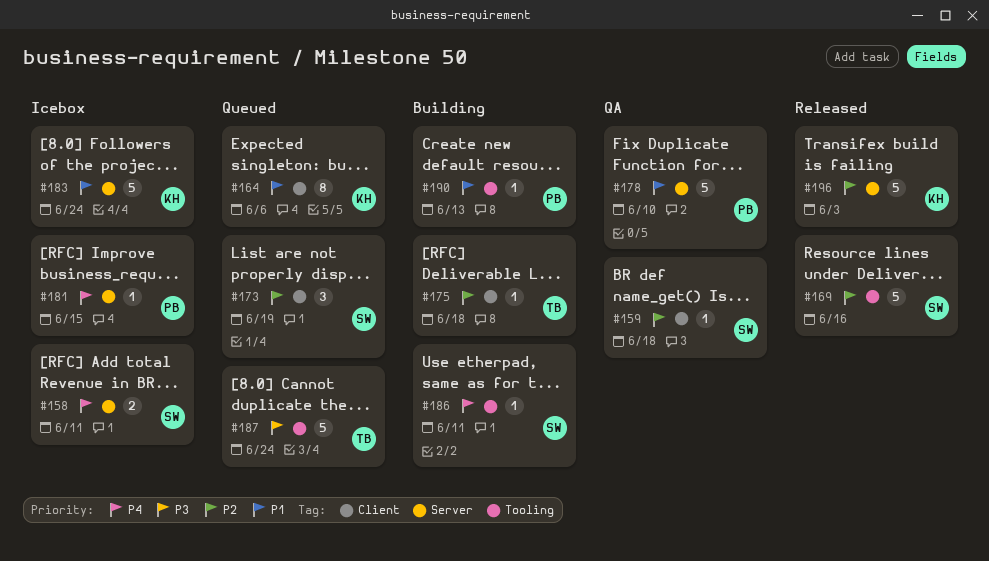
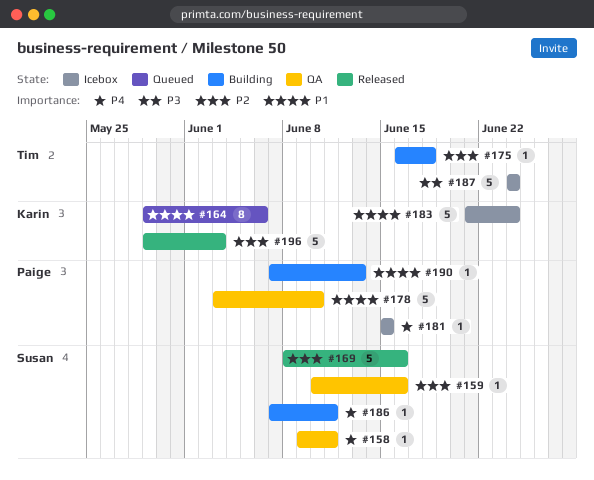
#158, status: Icebox -> QA
#158, estimate: 2 -> 1
#159, due: Jun 18 -> Jun 16
#173: present -> none
#187, status: Queued -> Icebox

